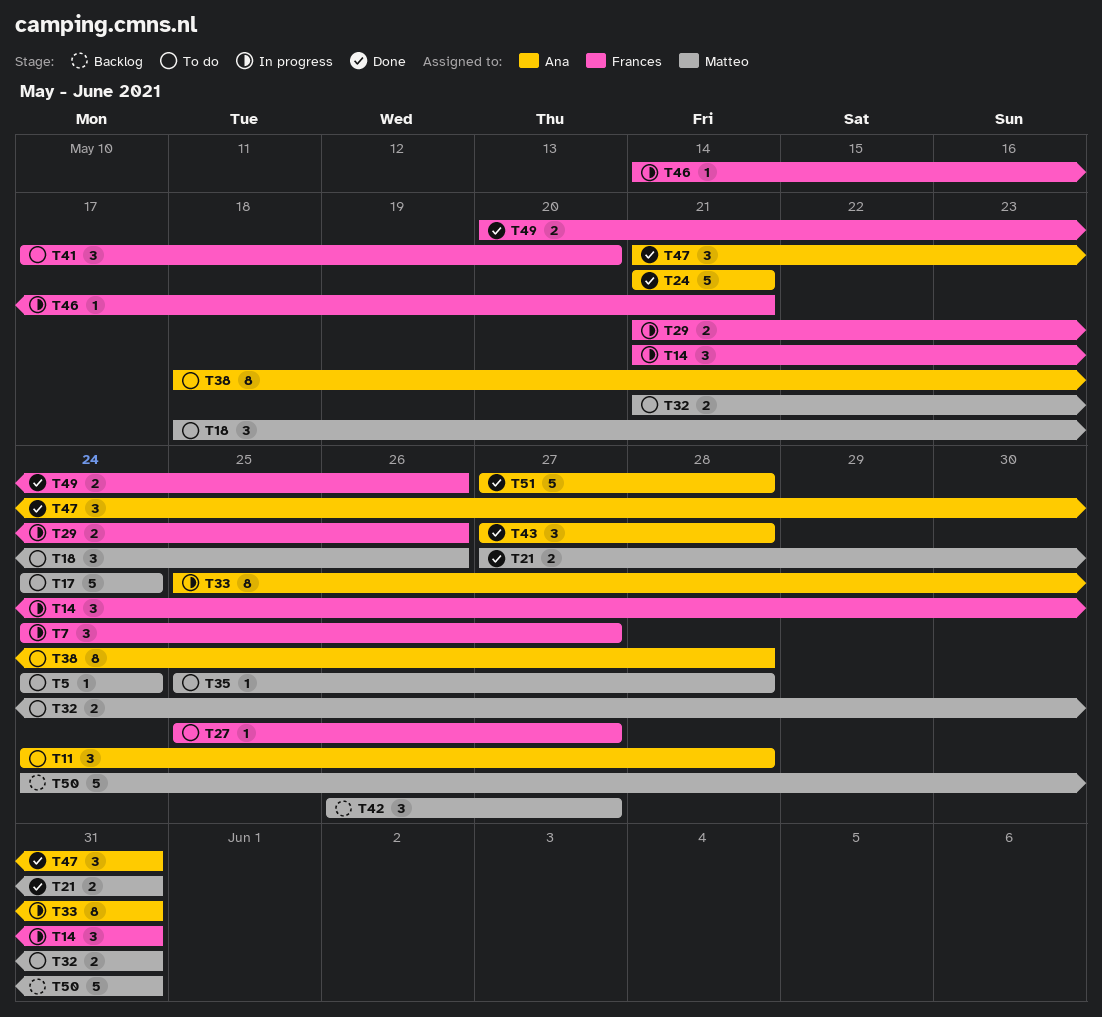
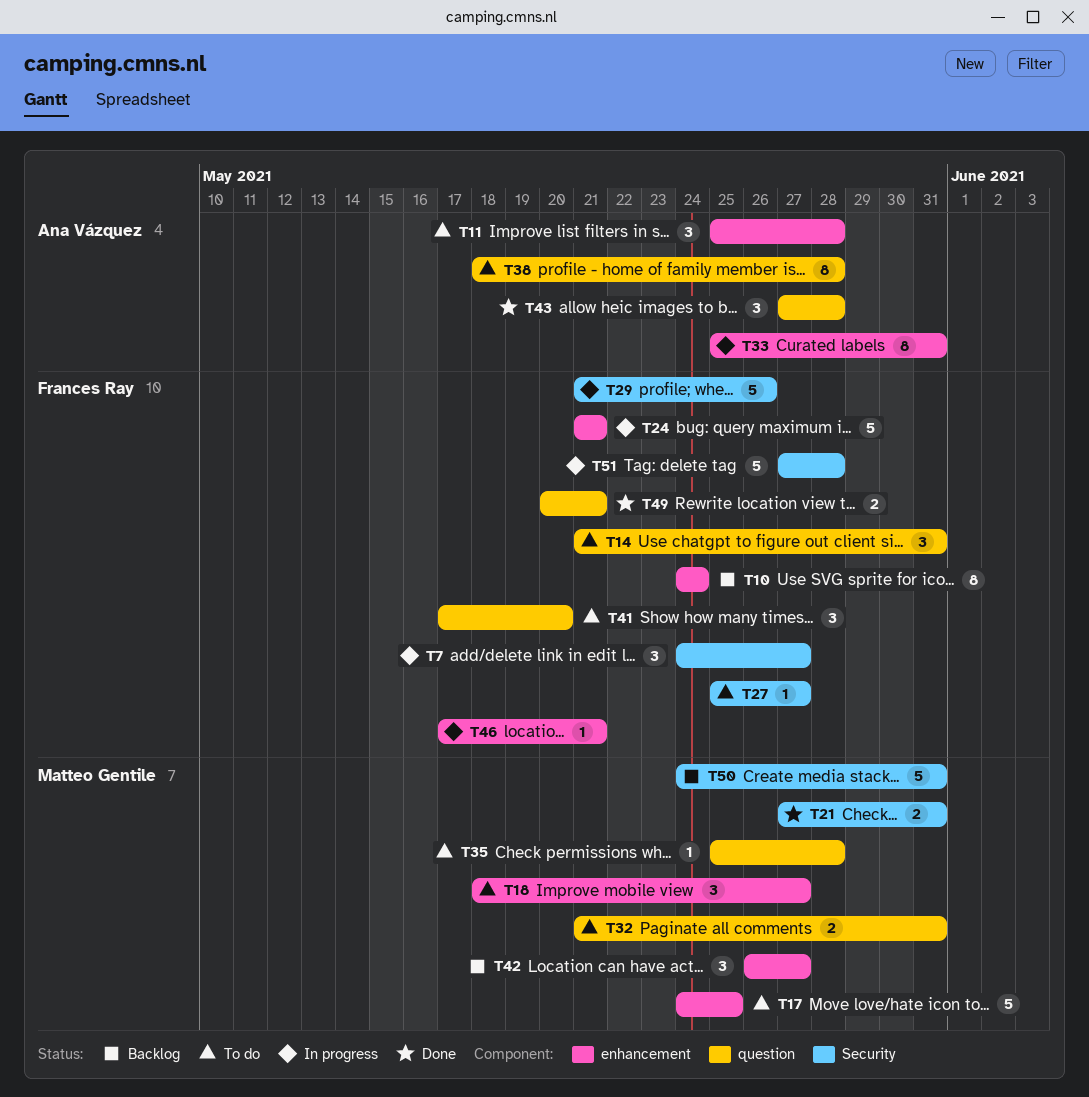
T5: present -> none
T10: none -> present
T11, start: May 24 -> May 25
T14, status: In progress -> To do
T17, due: May 24 -> May 25
T18, due: May 26 -> May 27
T24, status: Done -> In progress
T24, owner: Ana Vázquez -> Frances Ray
T29, estimate: 2 -> 5
T46, start: May 14 -> May 17
T47: present -> none
T49, due: May 26 -> May 21
T51, status: Done -> In progress
T51, owner: Ana Vázquez -> Frances Ray

